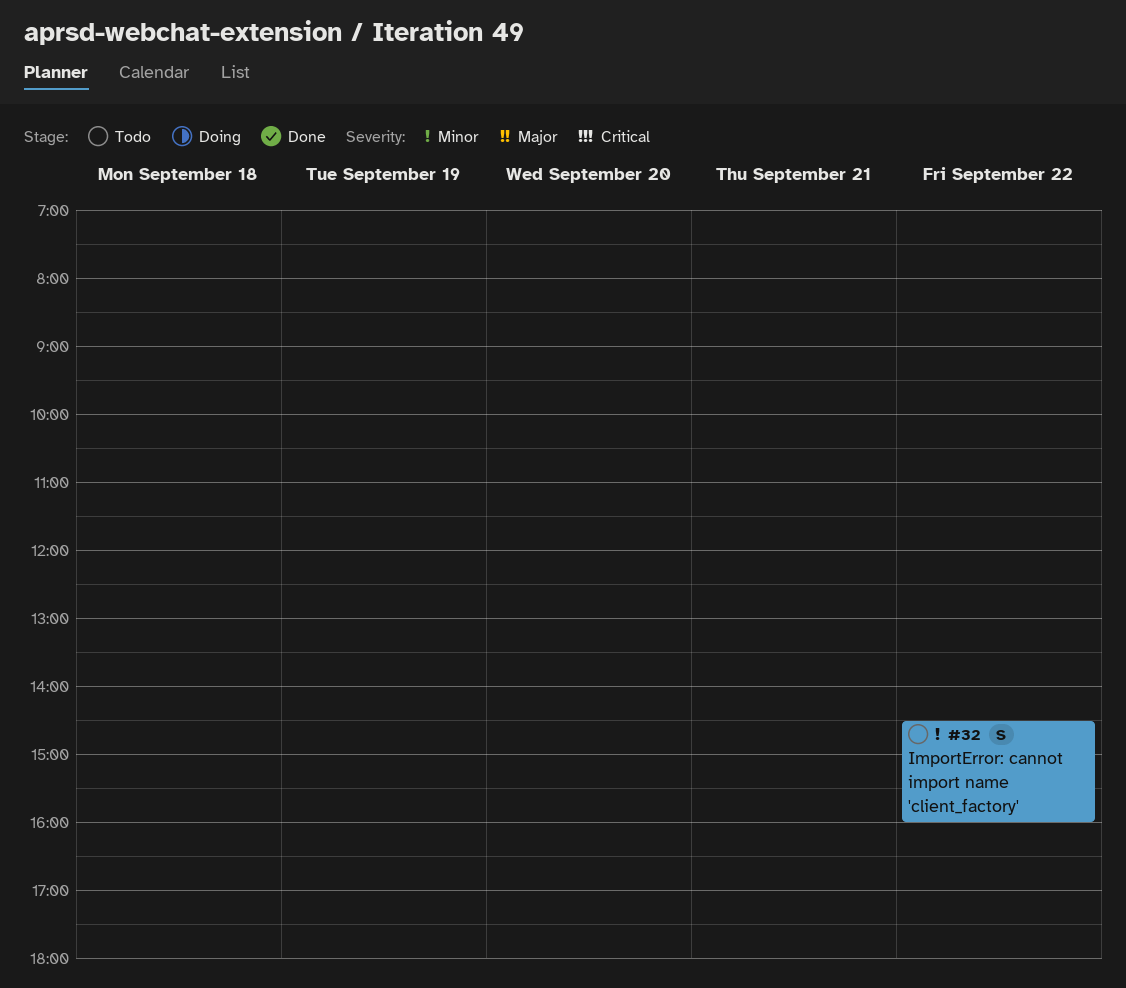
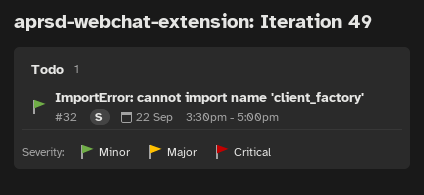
#32, begins: 14:30 -> 15:30
#32, ends: 16:00 -> 17:00

